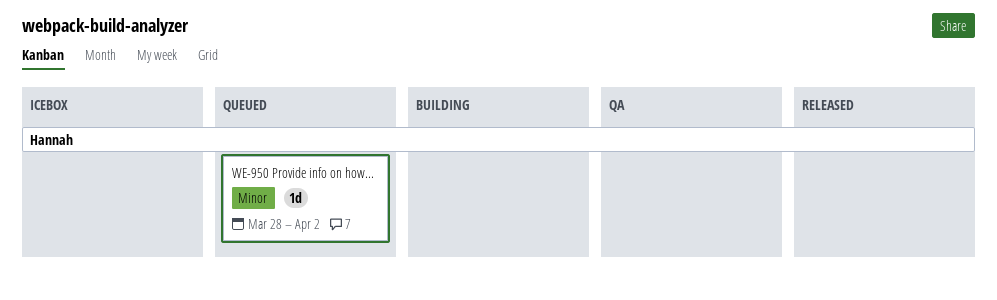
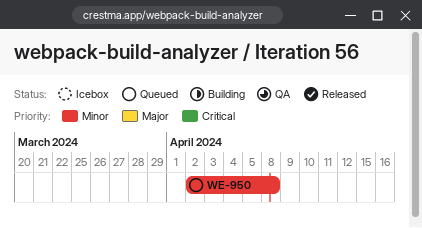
WE-950, start: Mar 28 -> Apr 2
WE-950, due: Apr 2 -> Apr 8

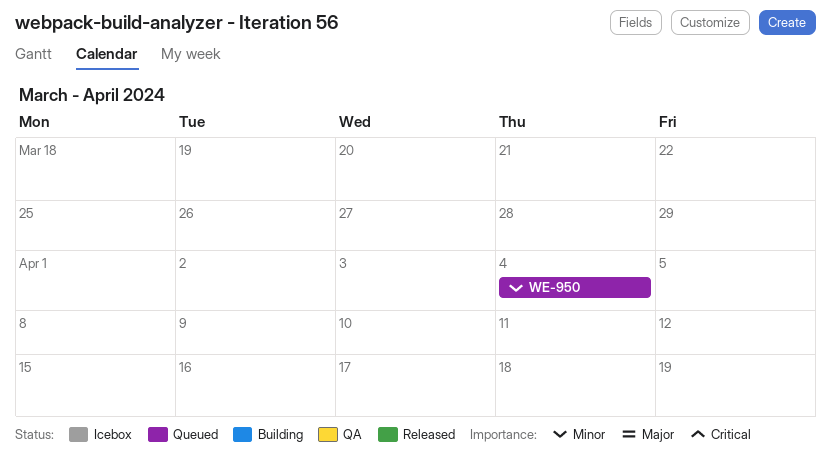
WE-950, start: Apr 2 -> Apr 4
WE-950, due: Apr 8 -> Apr 4

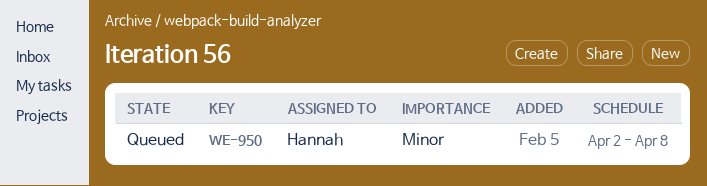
WE-950, start: Apr 4 -> Apr 2
WE-950, due: Apr 4 -> Apr 8

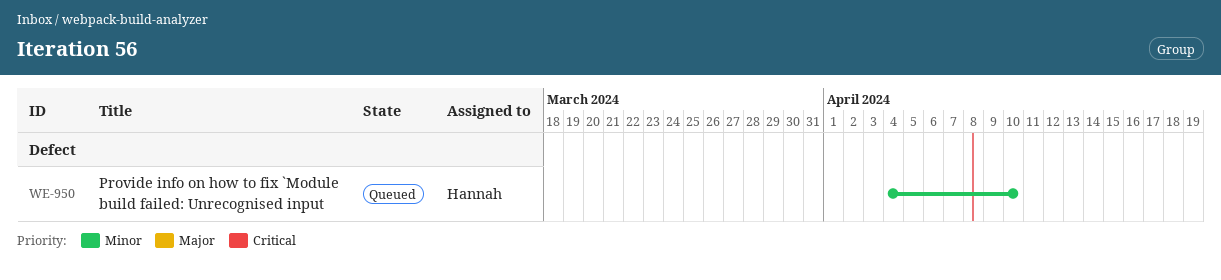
WE-950, start: Apr 2 -> Apr 4
WE-950, due: Apr 8 -> Apr 10

